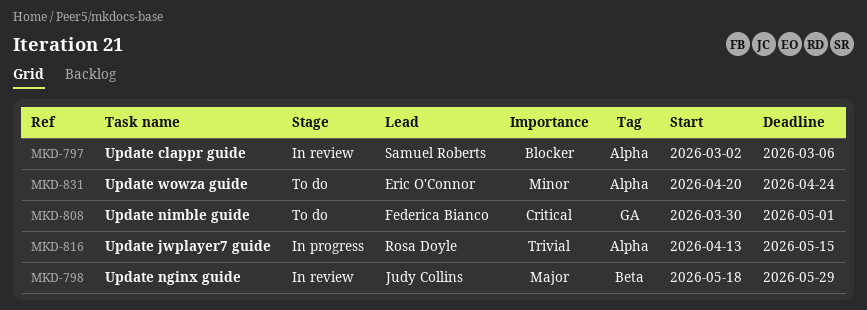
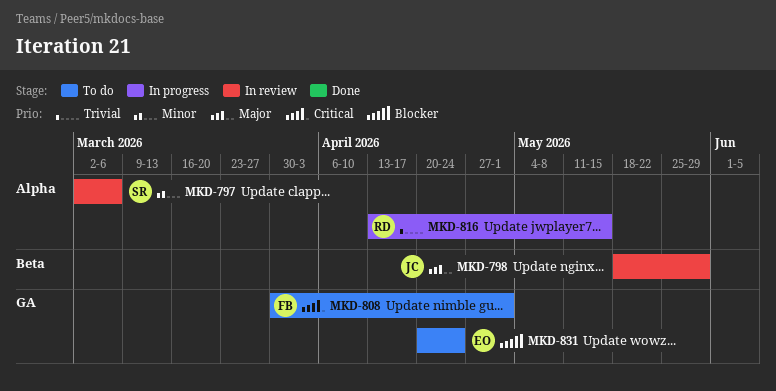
MKD-797, priority: Blocker -> Minor
MKD-831, priority: Minor -> Blocker
MKD-831, label: Alpha -> GA

